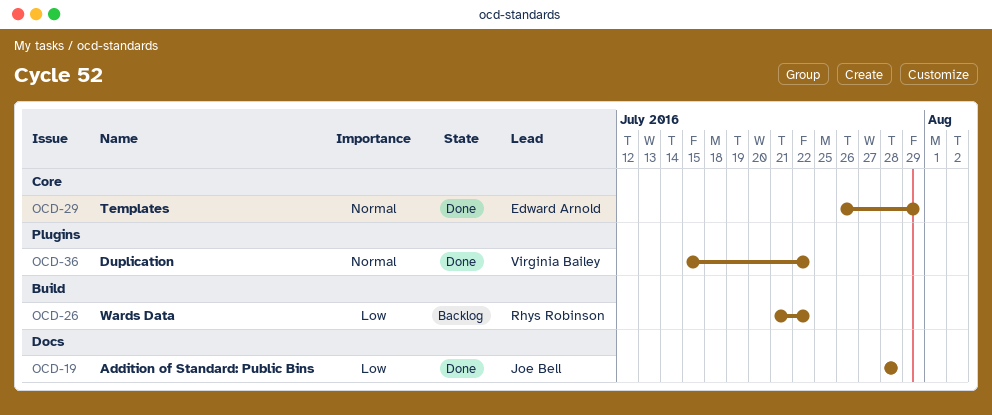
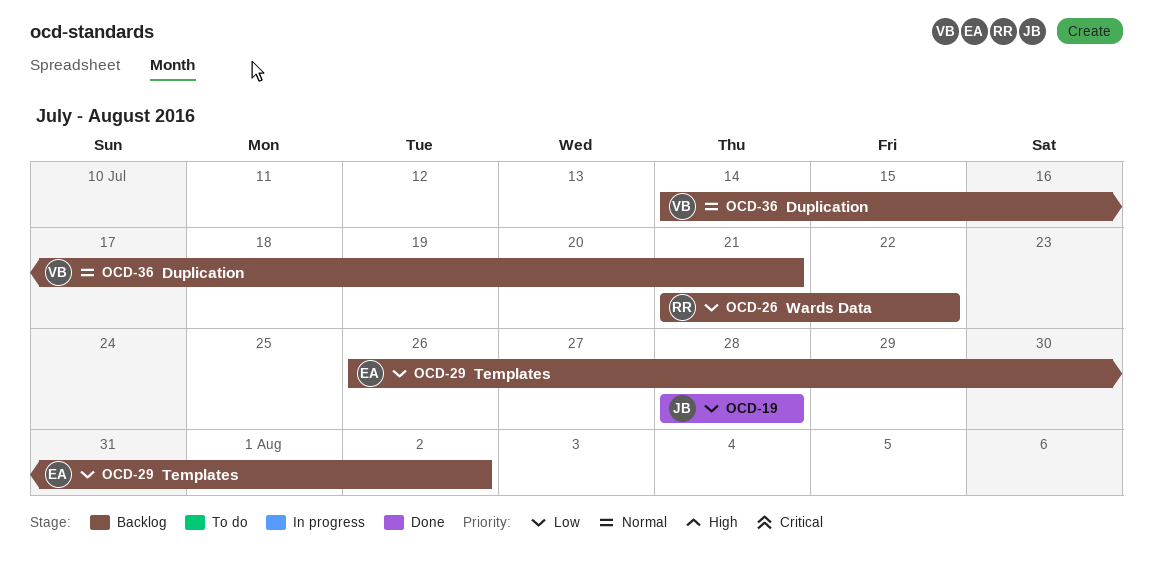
OCD-29, status: Done -> Backlog
OCD-29, priority: Normal -> Low
OCD-29, due: Jul 29 -> Aug 2
OCD-36, status: Done -> Backlog
OCD-36, start: Jul 15 -> Jul 14
OCD-36, due: Jul 22 -> Jul 21

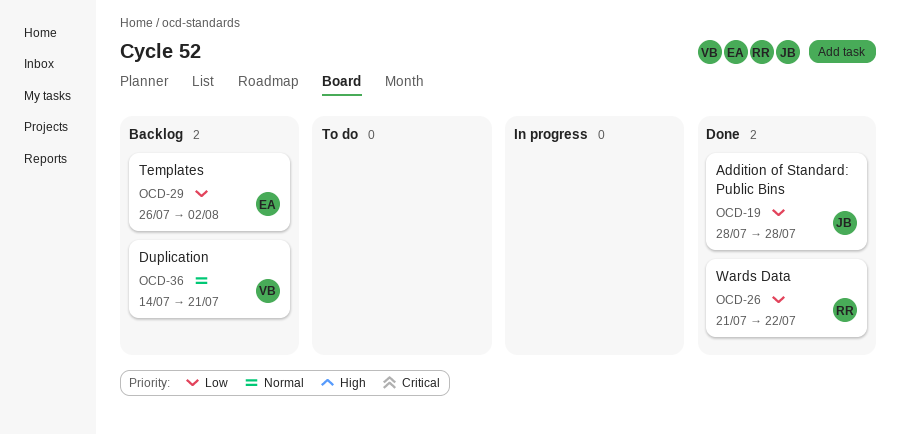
OCD-26, status: Backlog -> Done

